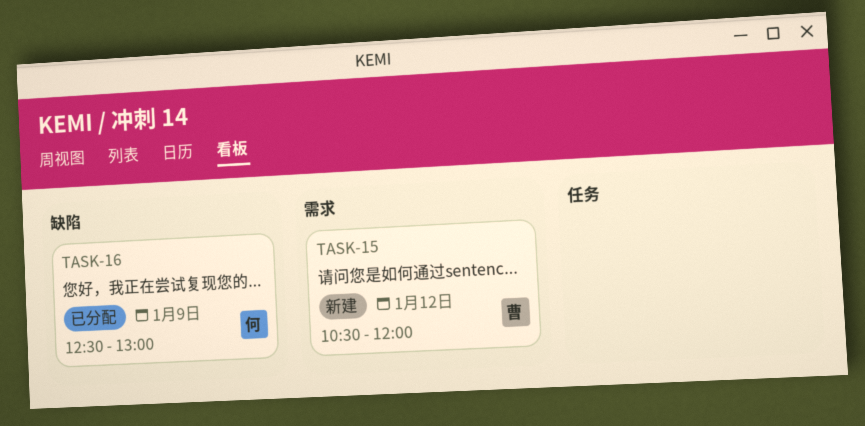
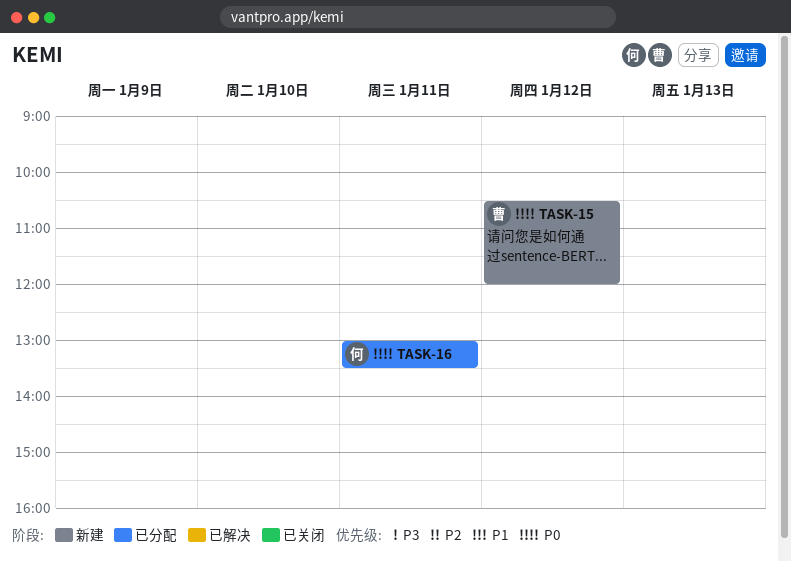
TASK-16, day: Jan 9 -> Jan 11
TASK-16, begins: 12:30 -> 13:00
TASK-16, ends: 13:00 -> 13:30

